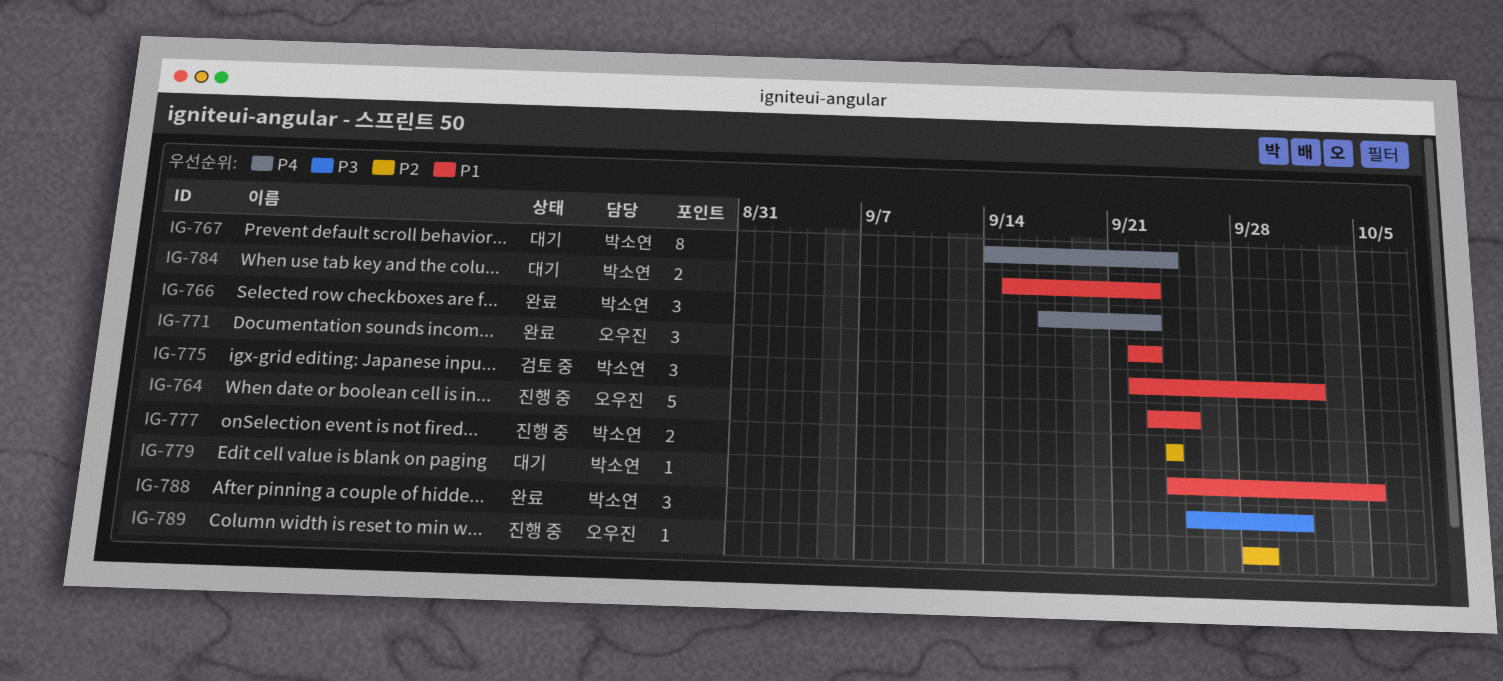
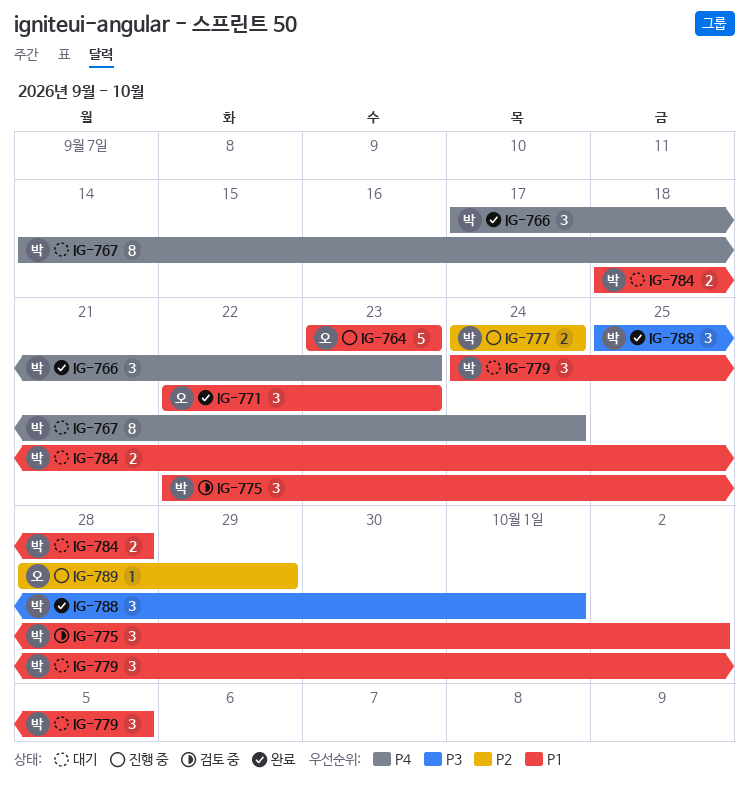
IG-764, due: Sep 25 -> Sep 23
IG-779, estimate: 1 -> 3
IG-784, start: Sep 15 -> Sep 18
IG-784, due: Sep 23 -> Sep 28

